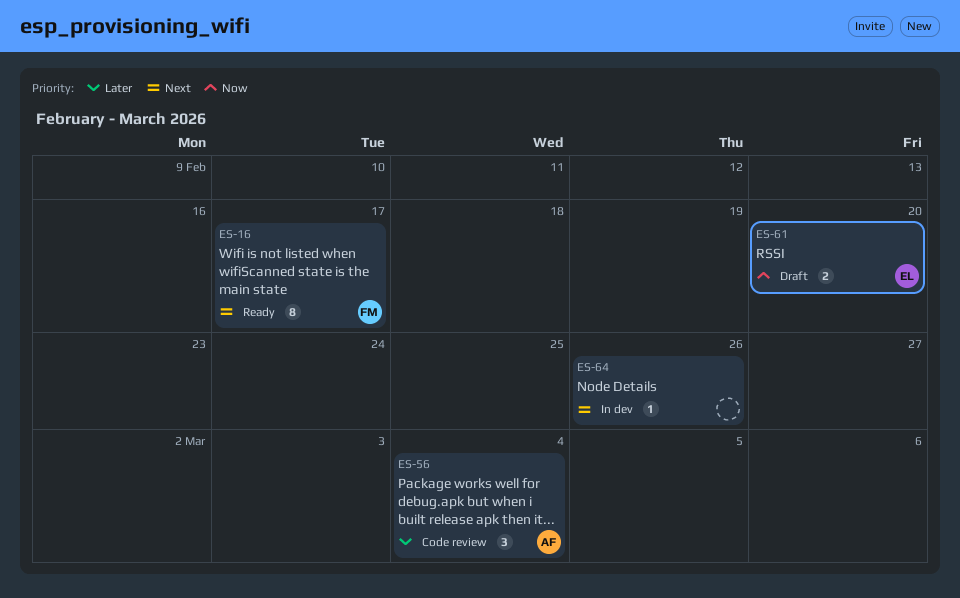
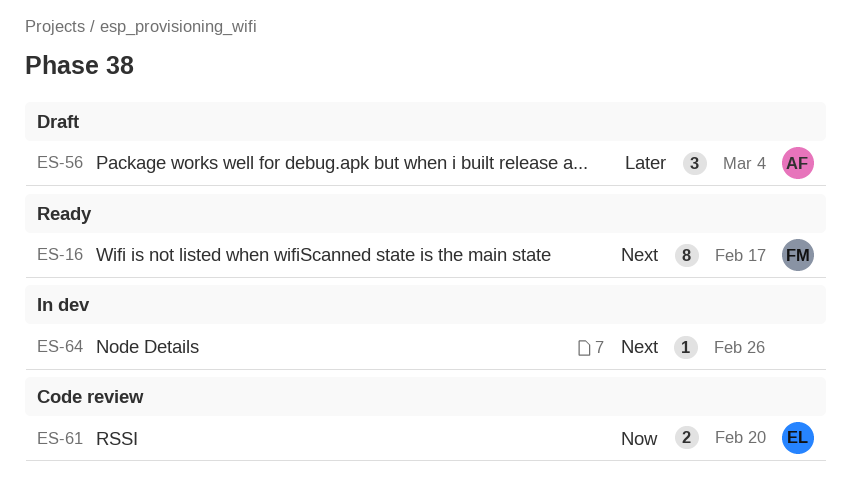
ES-56, status: Code review -> Draft
ES-61, status: Draft -> Code review

